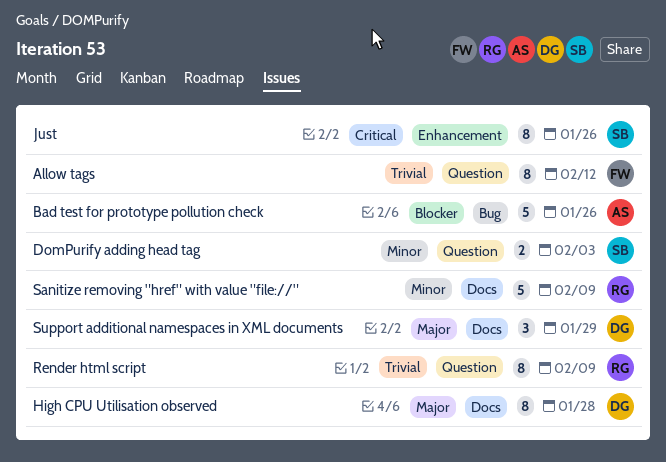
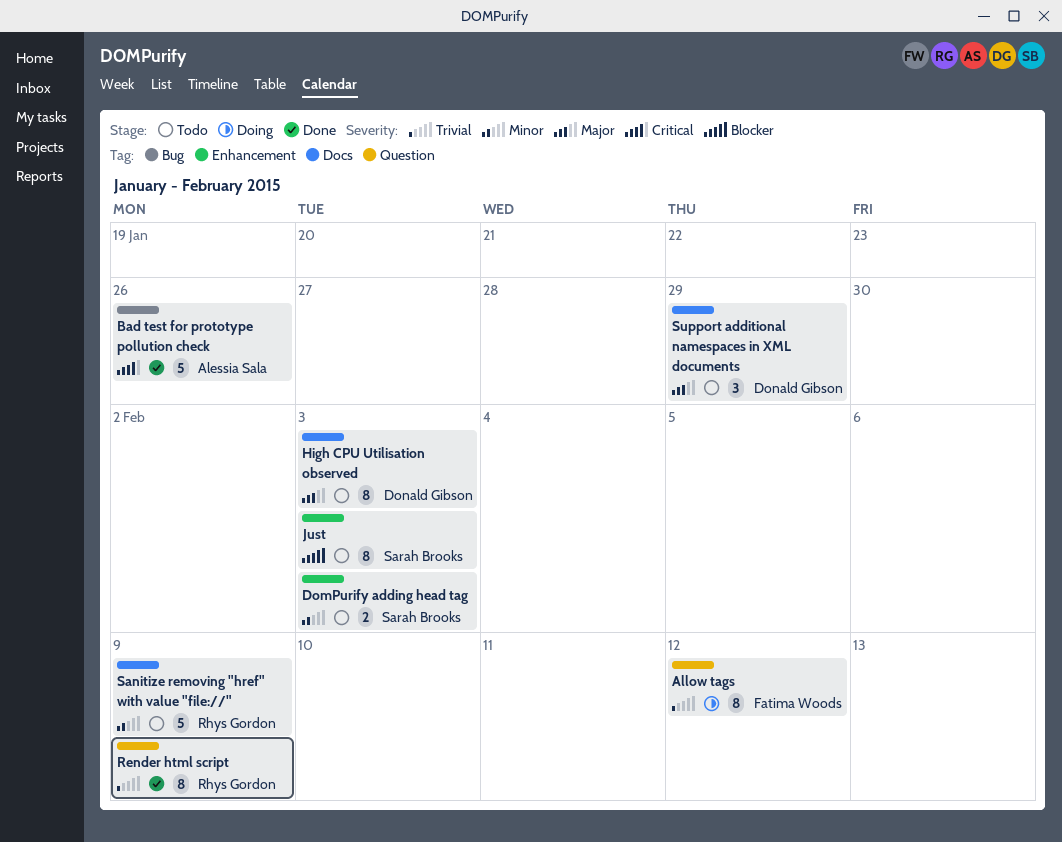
Bad test for prototype pollution check, priority: Blocker -> Critical
DomPurify adding head tag, label: Question -> Enhancement
High CPU Utilisation observed, due: Jan 28 -> Feb 3
Just, priority: Critical -> Blocker
Just, due: Jan 26 -> Feb 3

